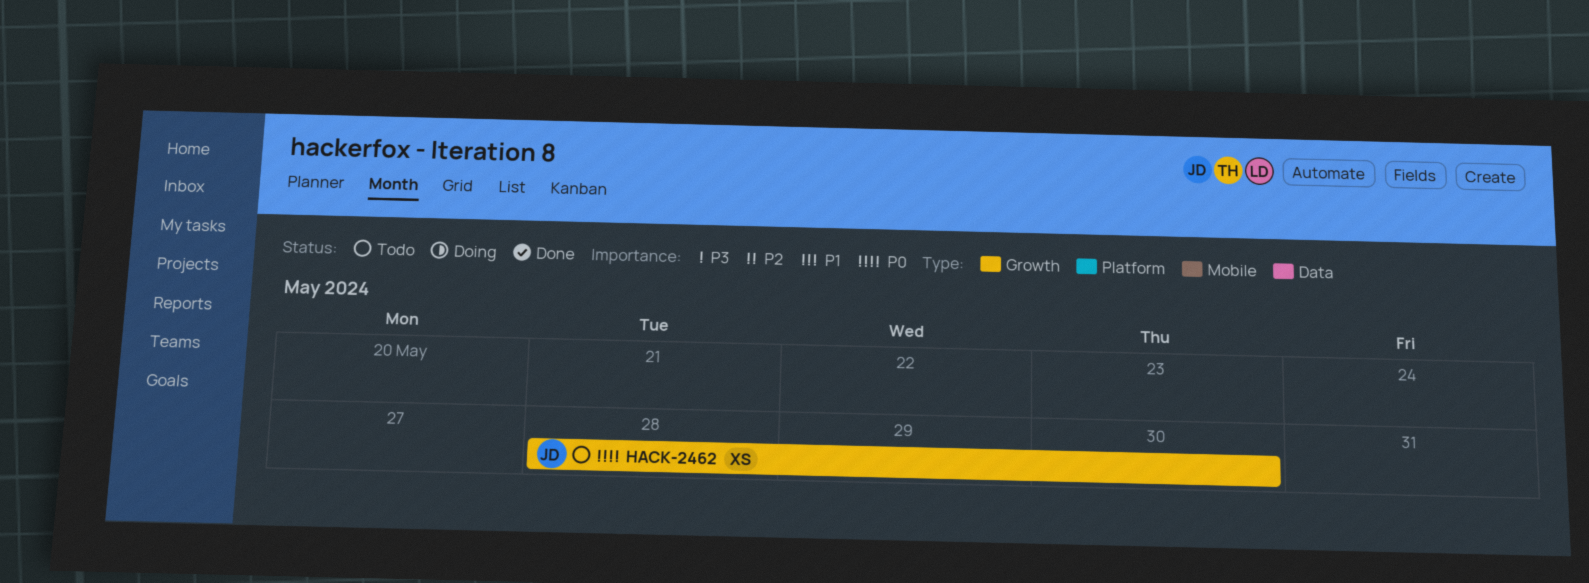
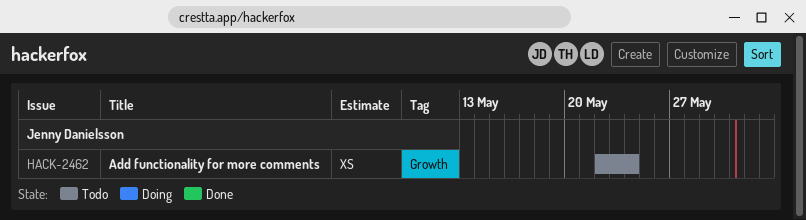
HACK-2462, start: May 28 -> May 22
HACK-2462, due: May 30 -> May 24

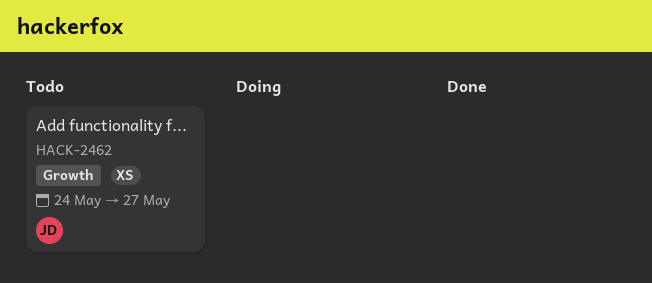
HACK-2462, start: May 22 -> May 24
HACK-2462, due: May 24 -> May 27

